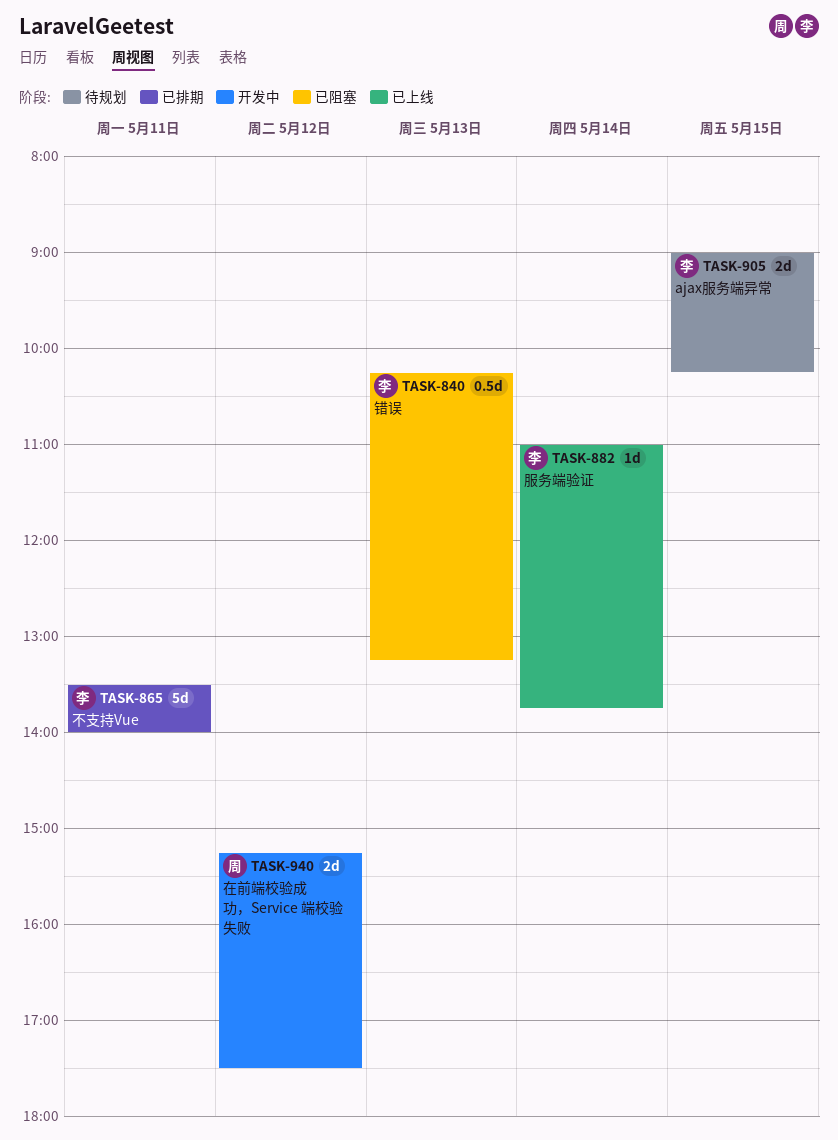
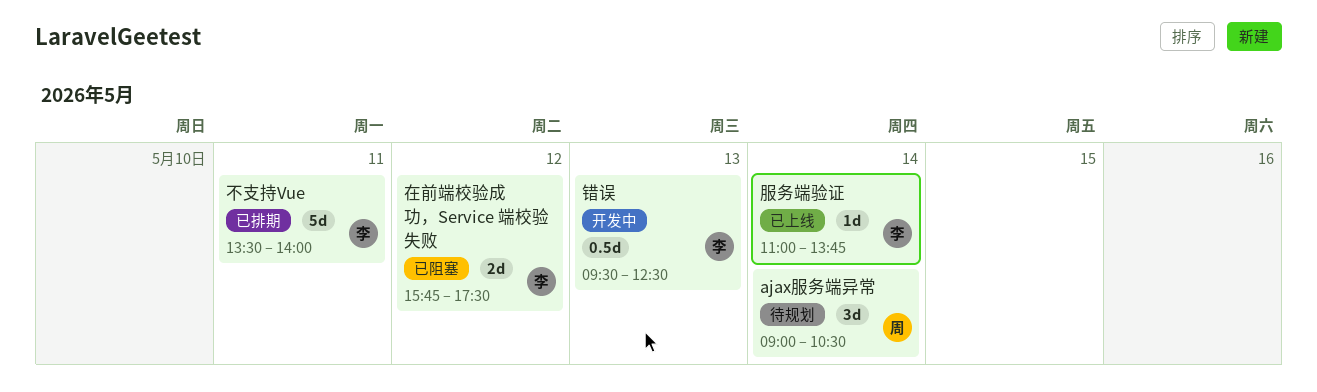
ajax服务端异常, owner: 李 -> 周
ajax服务端异常, estimate: 2d -> 3d
ajax服务端异常, day: May 15 -> May 14
ajax服务端异常, ends: 10:15 -> 10:30
在前端校验成功，Service 端校验失败, status: 开发中 -> 已阻塞
在前端校验成功，Service 端校验失败, owner: 周 -> 李
在前端校验成功，Service 端校验失败, begins: 15:15 -> 15:45
错误, status: 已阻塞 -> 开发中
错误, begins: 10:15 -> 09:30
错误, ends: 13:15 -> 12:30

